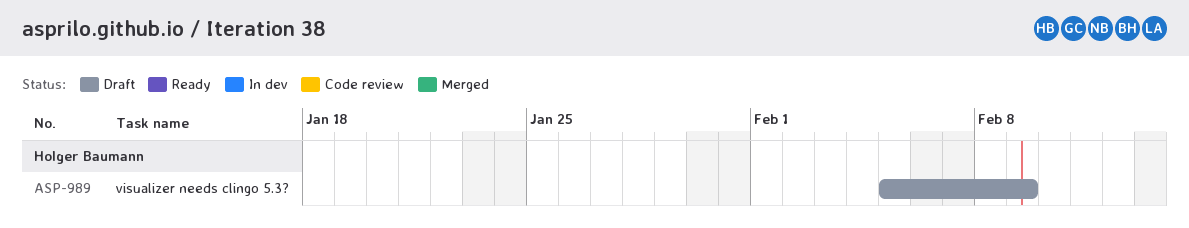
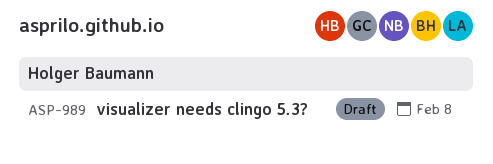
ASP-989, due: Feb 9 -> Feb 8

